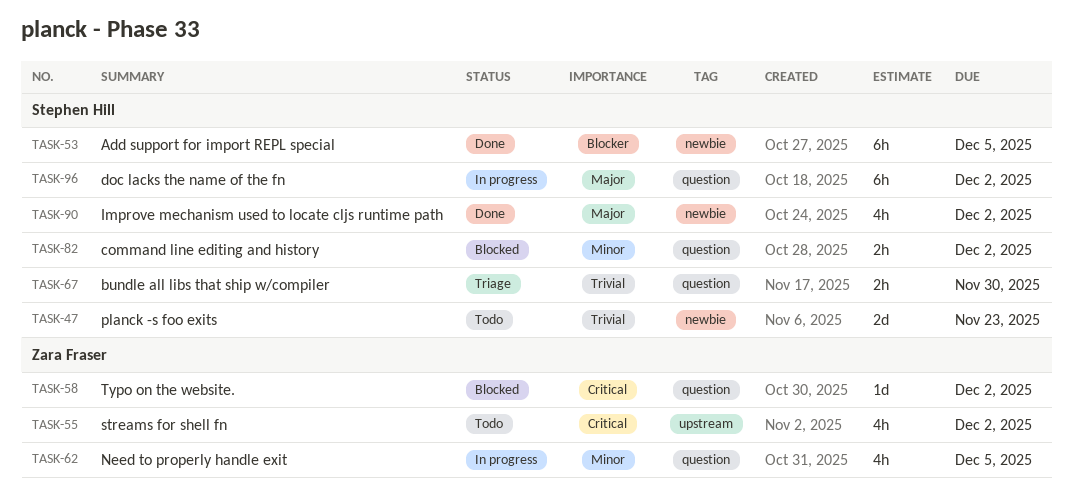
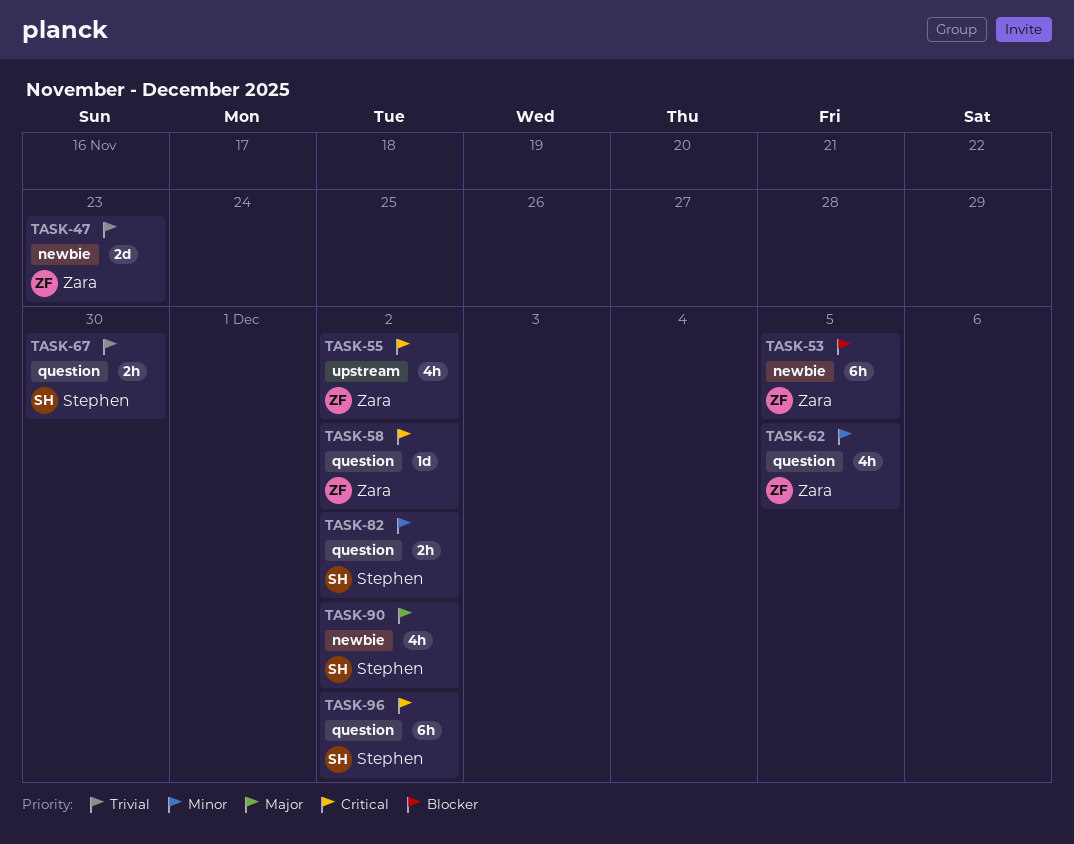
TASK-47, owner: Stephen Hill -> Zara Fraser
TASK-53, owner: Stephen Hill -> Zara Fraser
TASK-96, priority: Major -> Critical

